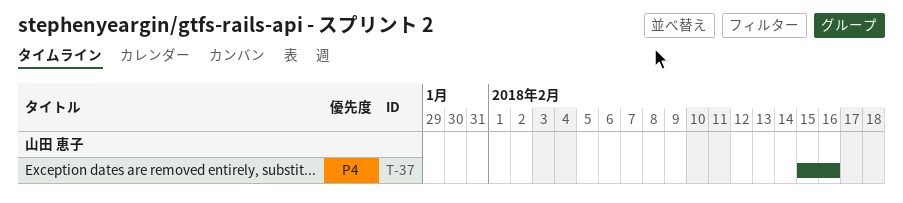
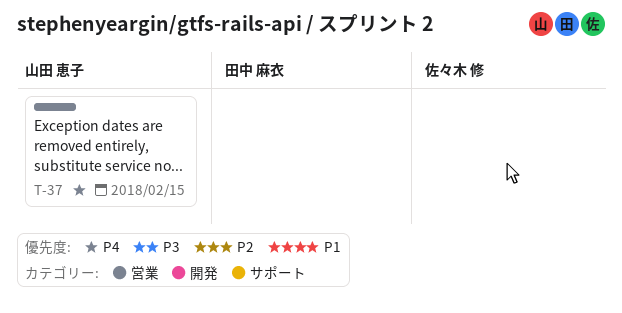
T-37, due: Feb 16 -> Feb 15

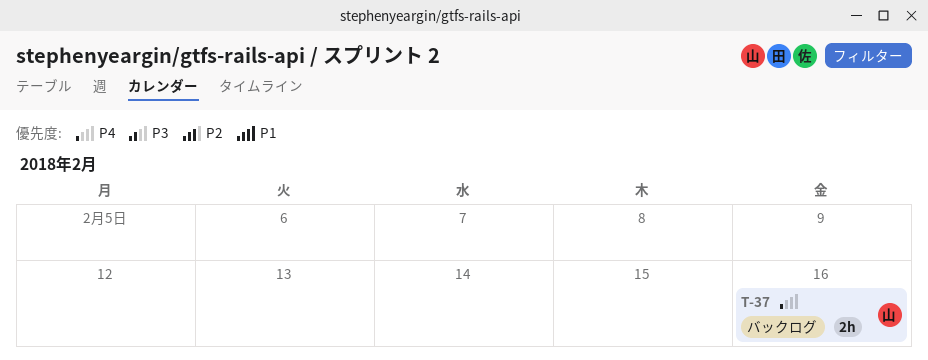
T-37, due: Feb 15 -> Feb 16

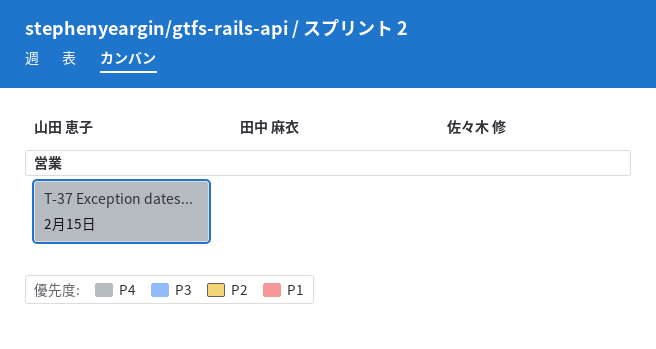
T-37, due: Feb 16 -> Feb 15

